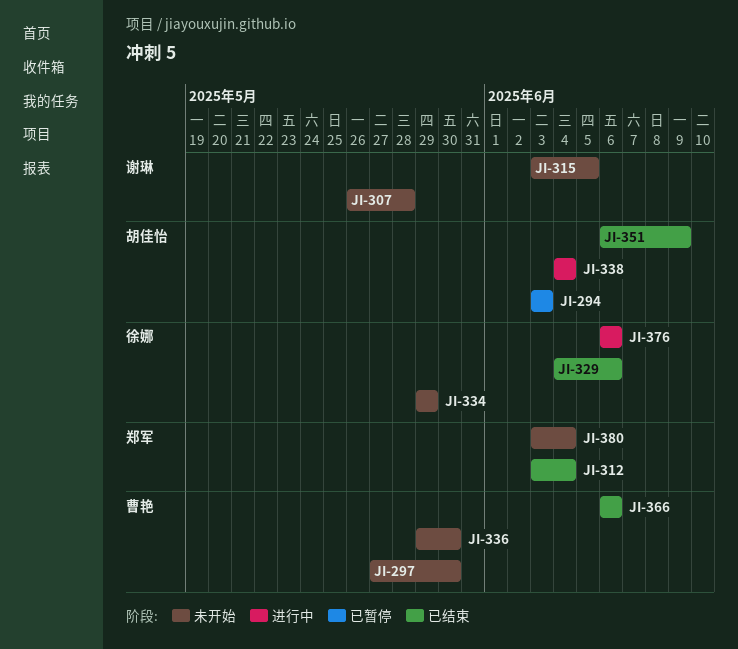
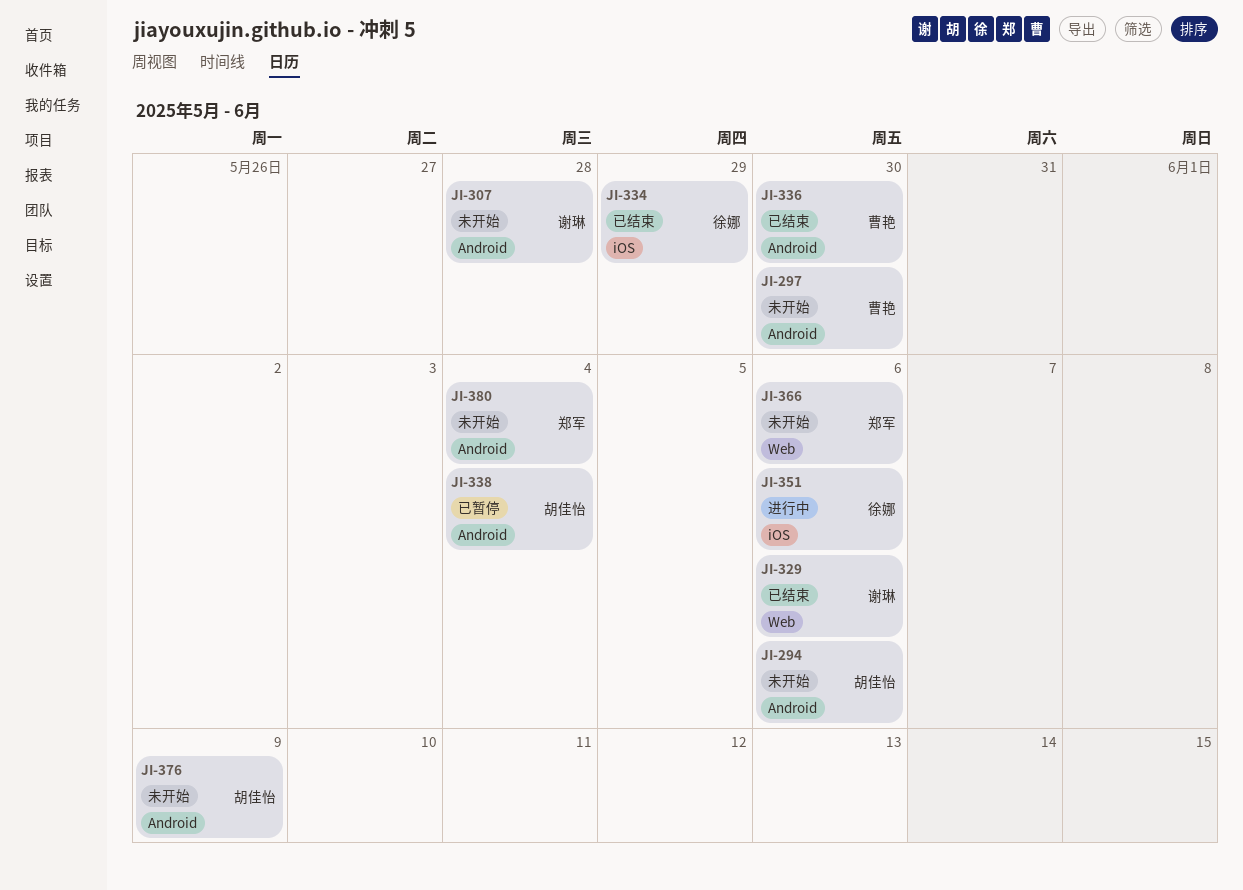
JI-294, status: 已暂停 -> 未开始
JI-294, due: Jun 3 -> Jun 6
JI-312: present -> none
JI-315: present -> none
JI-329, owner: 徐娜 -> 谢琳
JI-334, status: 未开始 -> 已结束
JI-336, status: 未开始 -> 已结束
JI-338, status: 进行中 -> 已暂停
JI-351, status: 已结束 -> 进行中
JI-351, owner: 胡佳怡 -> 徐娜
JI-351, due: Jun 9 -> Jun 6
JI-366, status: 已结束 -> 未开始
JI-366, owner: 曹艳 -> 郑军
JI-376, status: 进行中 -> 未开始
JI-376, owner: 徐娜 -> 胡佳怡
JI-376, due: Jun 6 -> Jun 9

